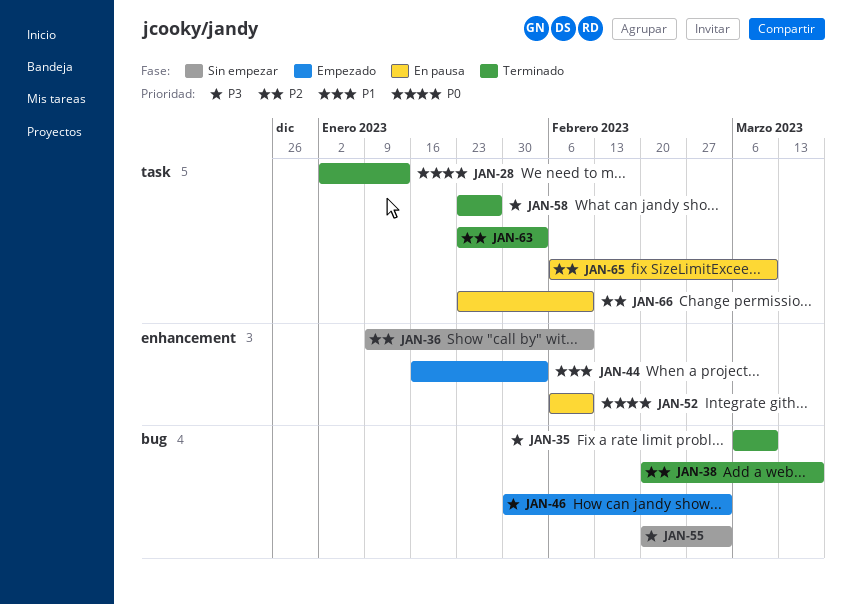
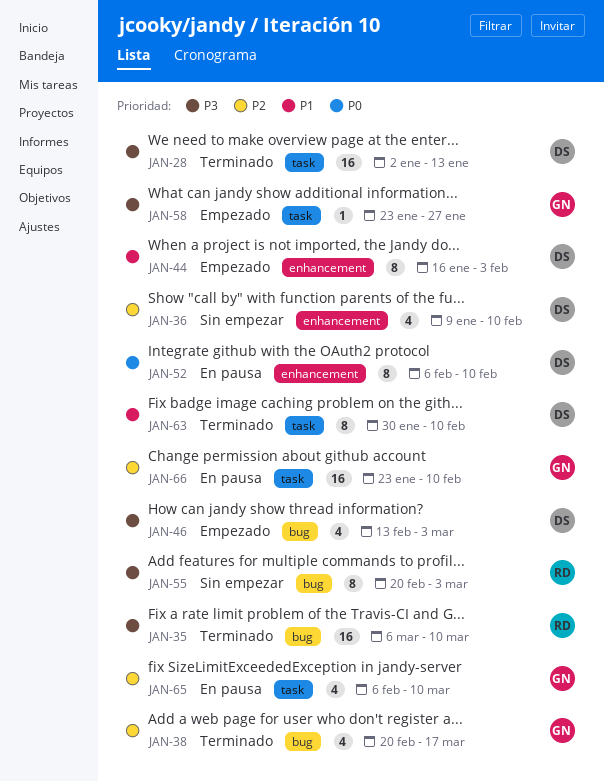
JAN-28, priority: P0 -> P3
JAN-46, start: Jan 30 -> Feb 13
JAN-58, status: Terminado -> Empezado
JAN-63, priority: P2 -> P1
JAN-63, start: Jan 23 -> Jan 30
JAN-63, due: Feb 3 -> Feb 10

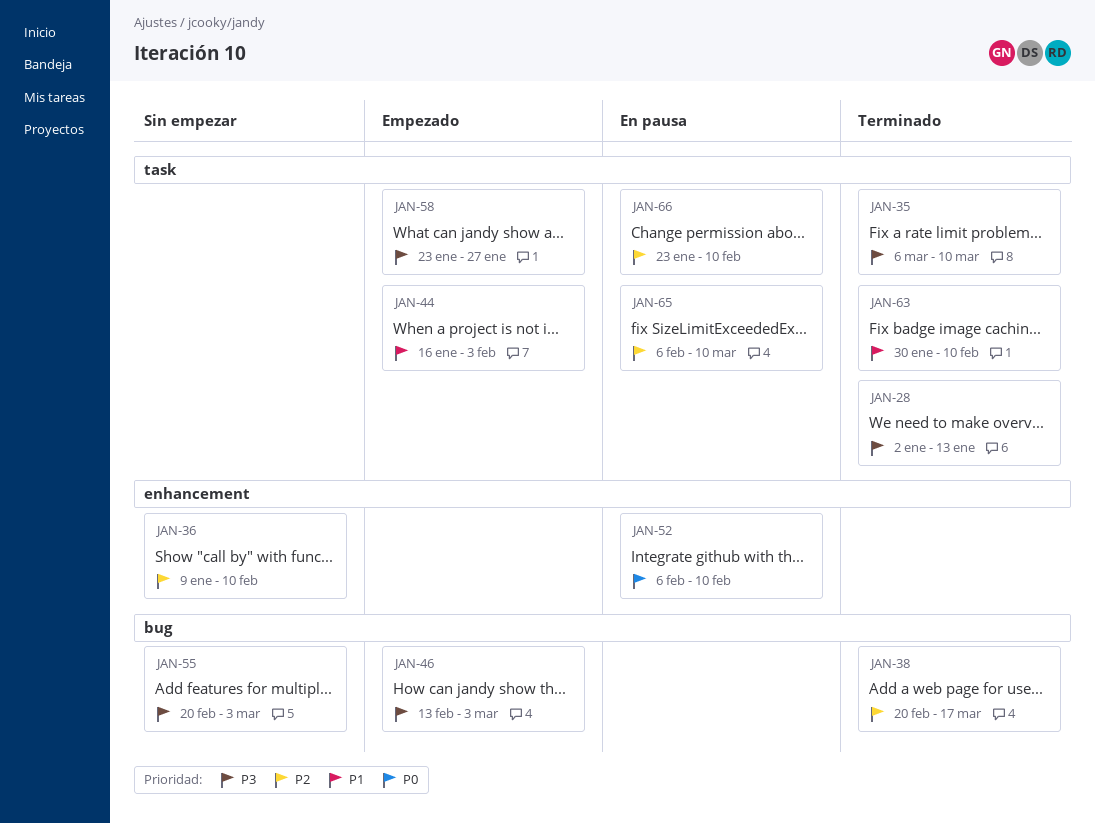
JAN-35, label: bug -> task
JAN-44, label: enhancement -> task

